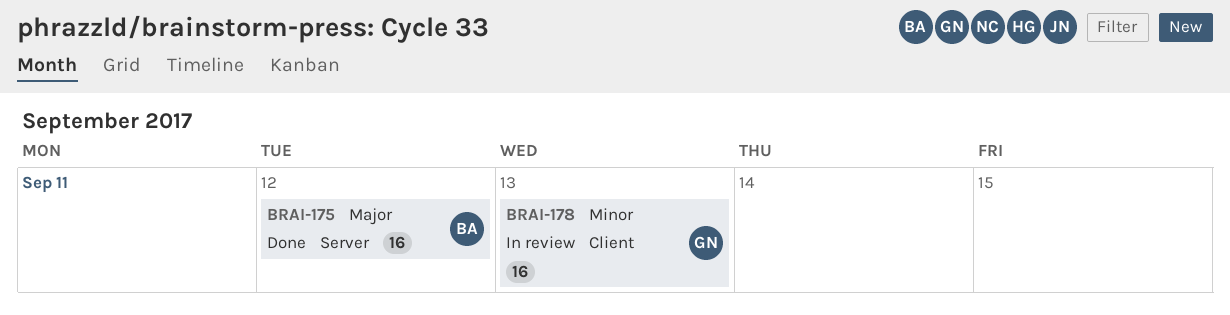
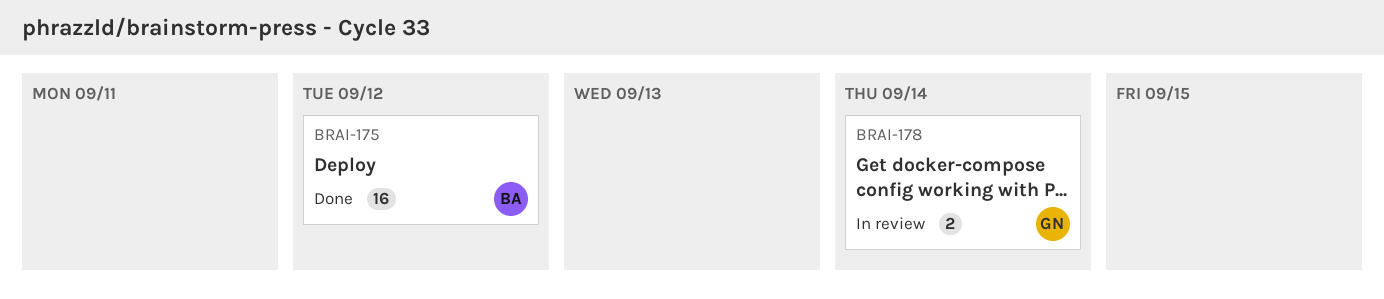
BRAI-178, estimate: 16 -> 2
BRAI-178, due: Sep 13 -> Sep 14

